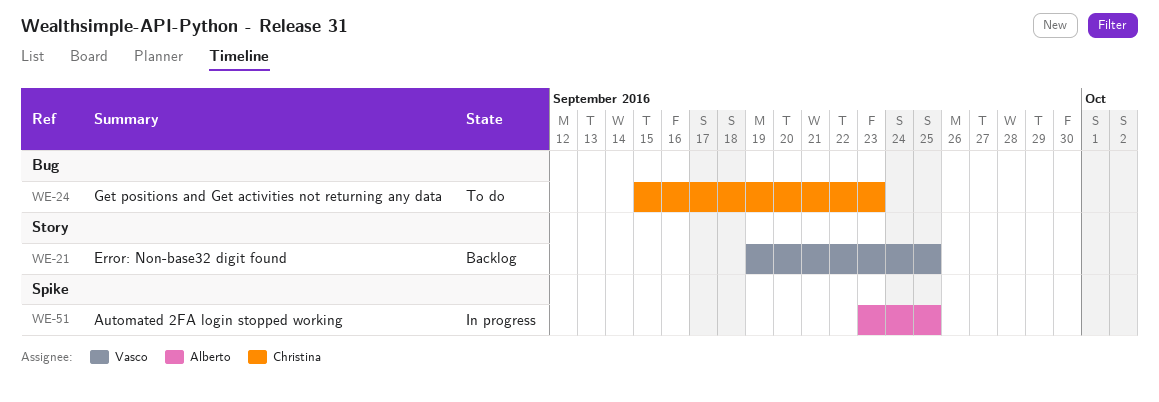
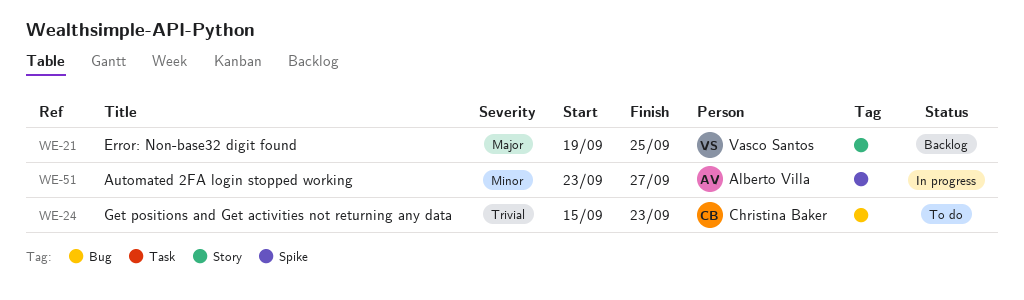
WE-51, due: Sep 25 -> Sep 27

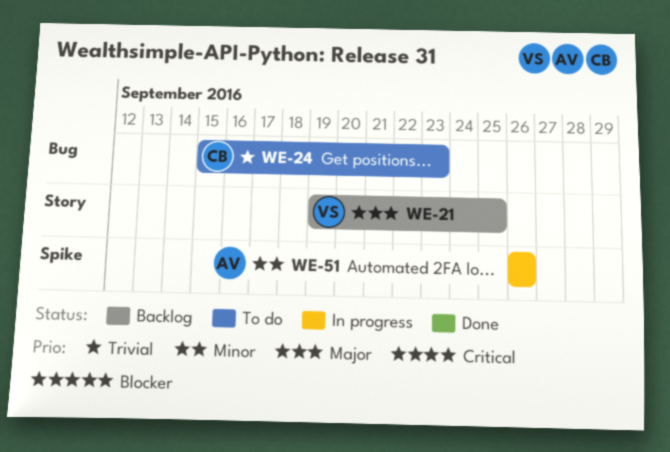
WE-51, start: Sep 23 -> Sep 26
WE-51, due: Sep 27 -> Sep 26

